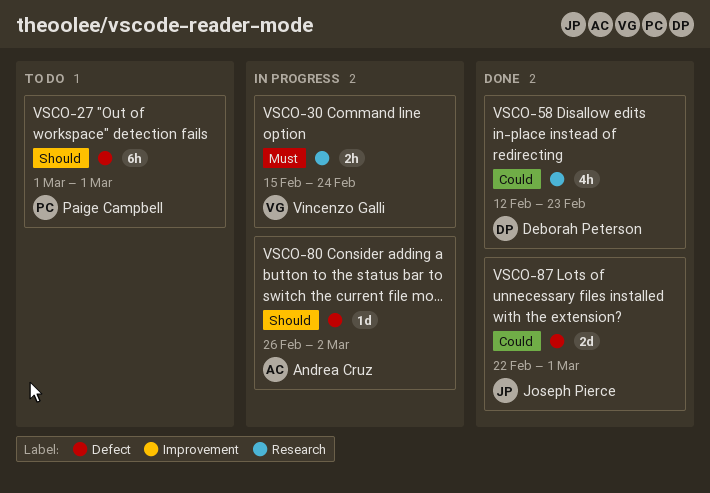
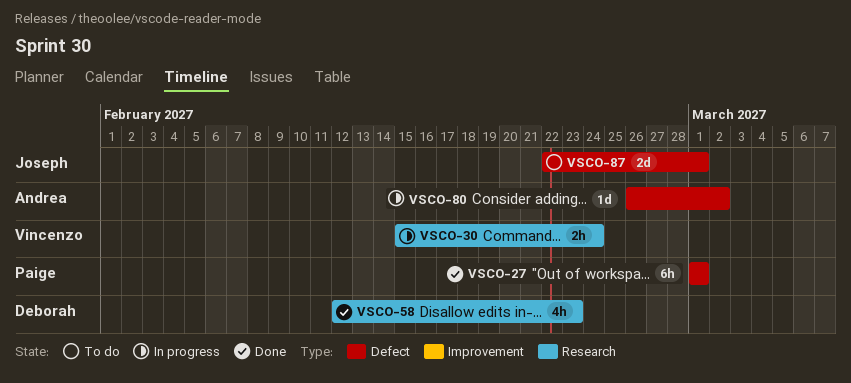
VSCO-27, status: To do -> Done
VSCO-87, status: Done -> To do

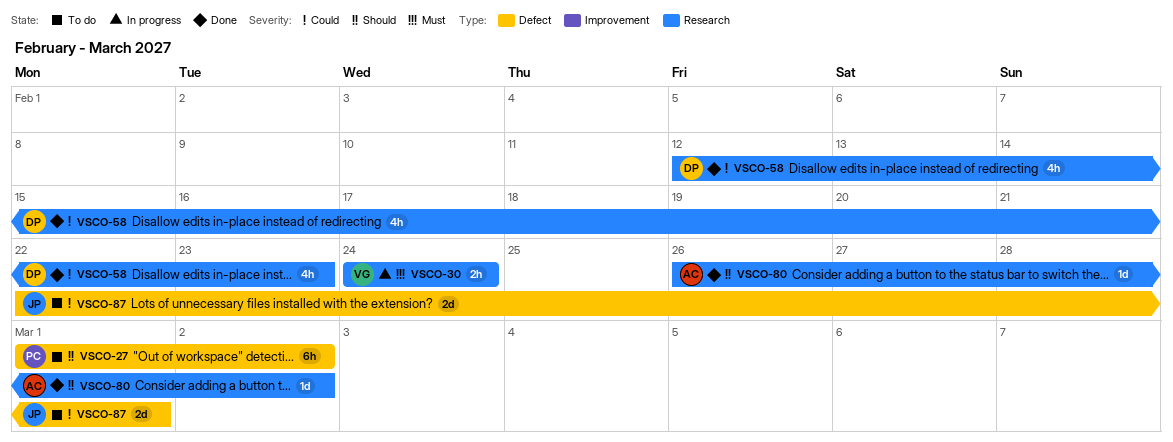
VSCO-27, status: Done -> To do
VSCO-27, due: Mar 1 -> Mar 2
VSCO-30, start: Feb 15 -> Feb 24
VSCO-80, status: In progress -> Done
VSCO-80, label: Defect -> Research

